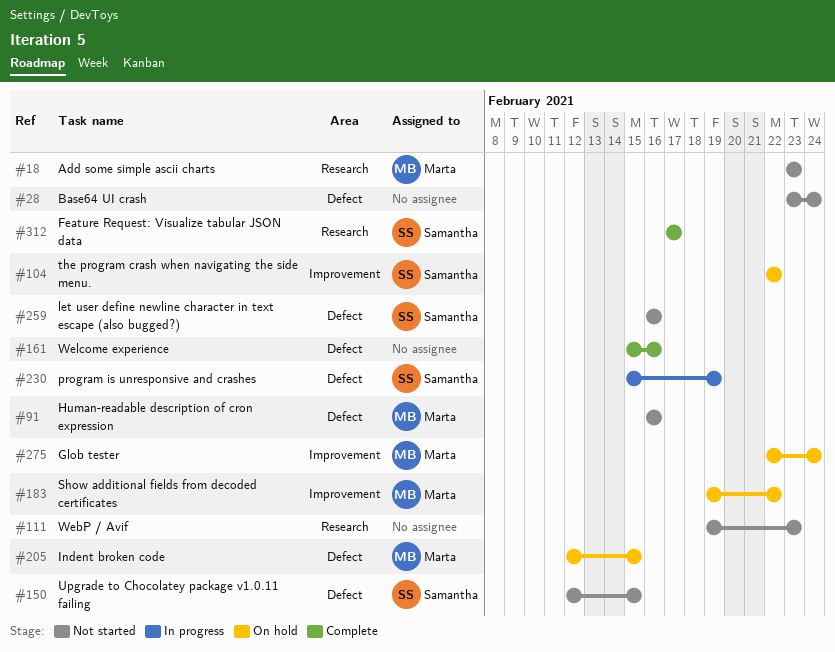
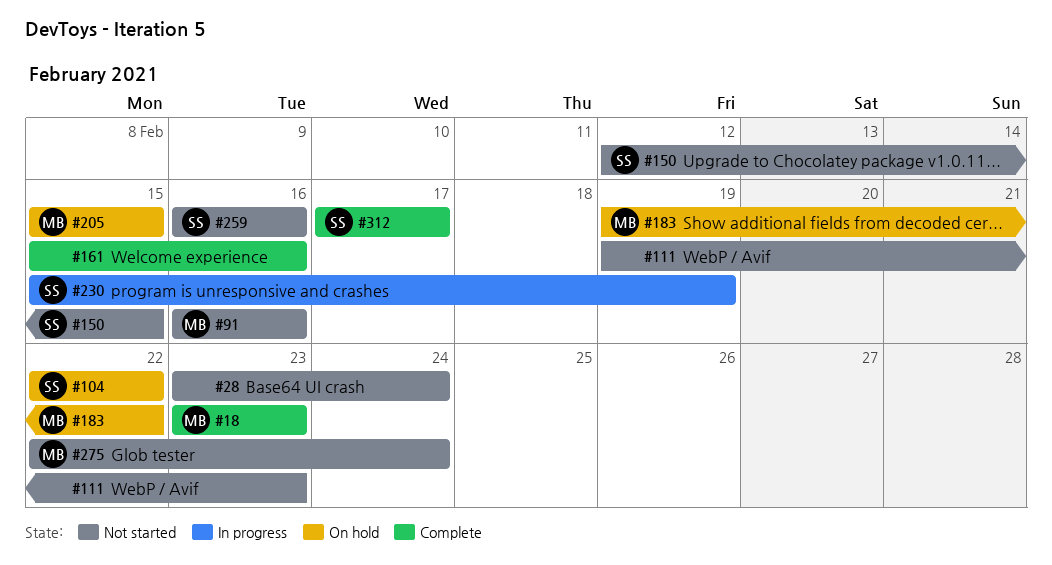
#18, status: Not started -> Complete
#205, start: Feb 12 -> Feb 15
#275, status: On hold -> Not started

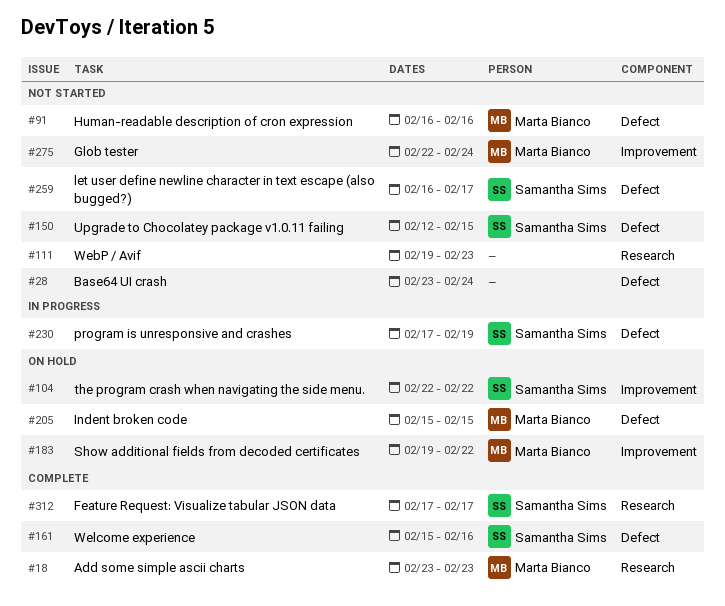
#161, owner: none -> Samantha Sims
#230, start: Feb 15 -> Feb 17
#259, due: Feb 16 -> Feb 17

